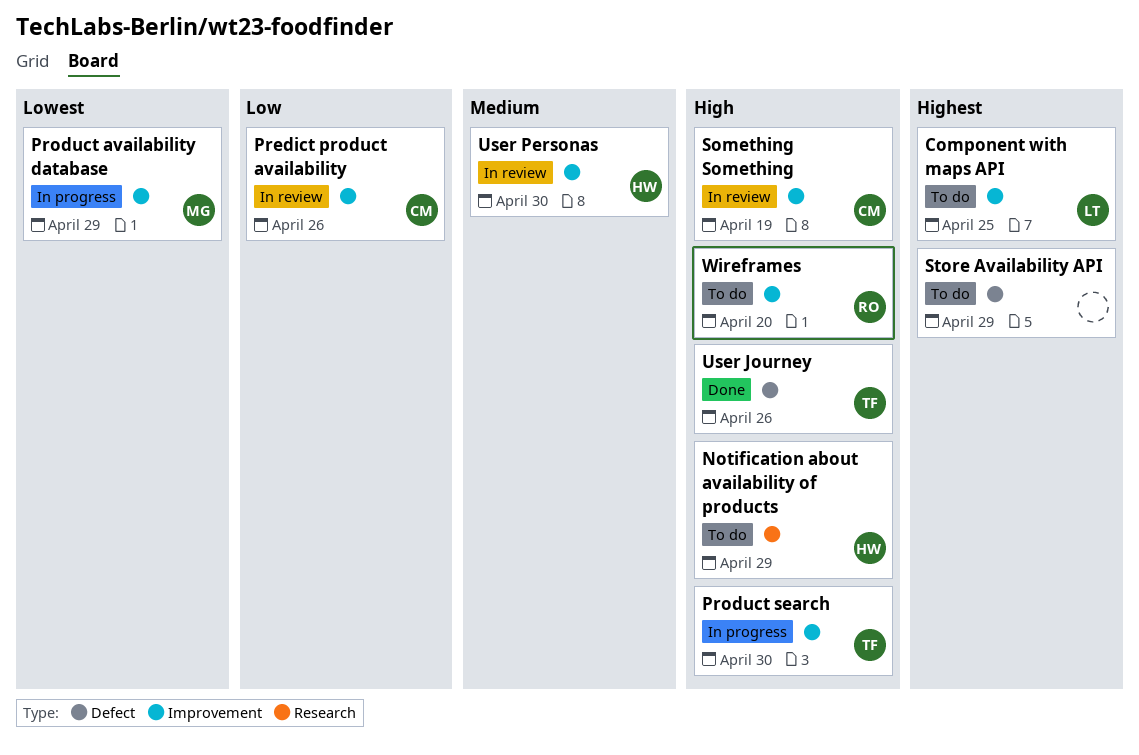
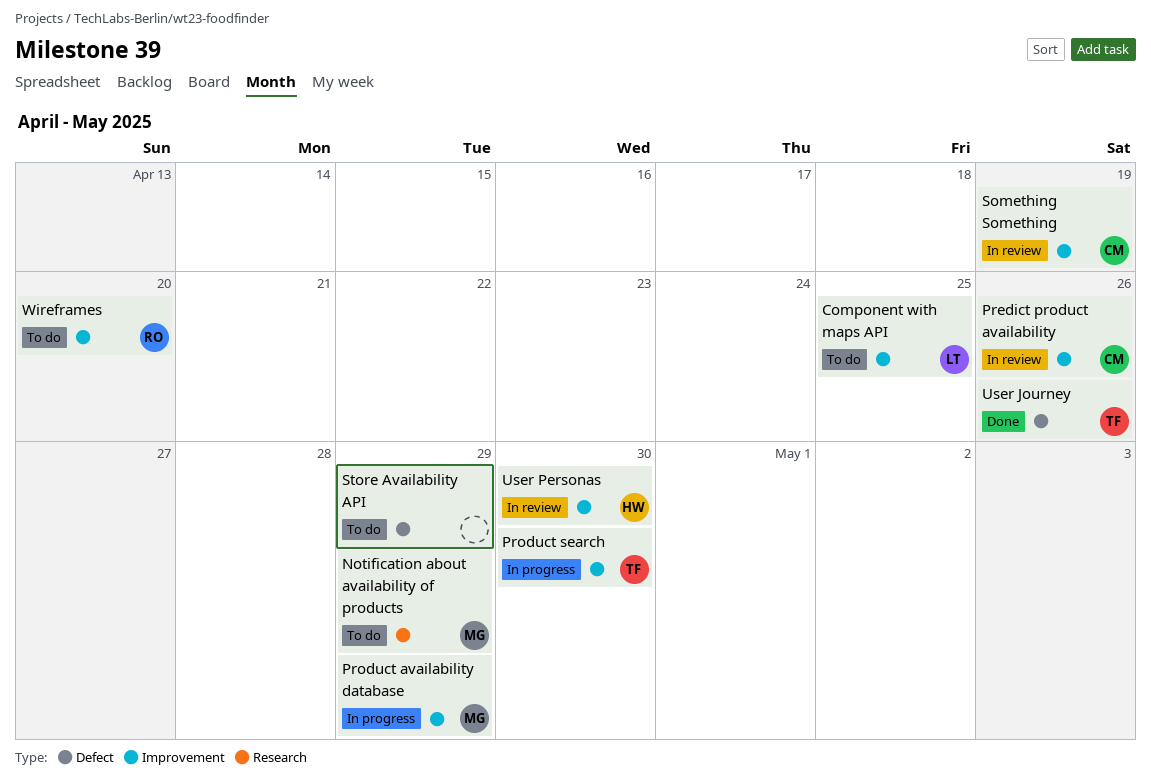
Notification about availability of products, owner: HW -> MG

